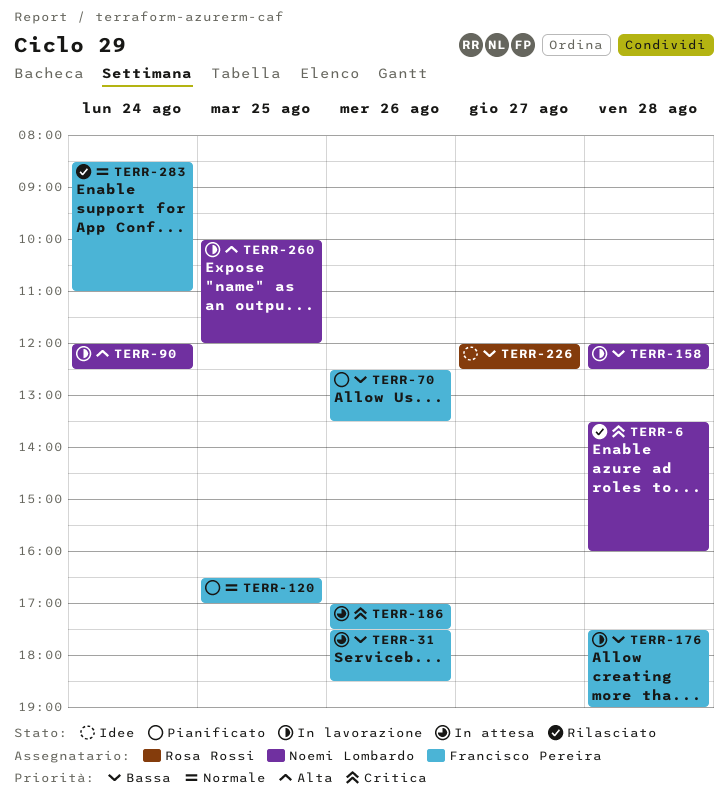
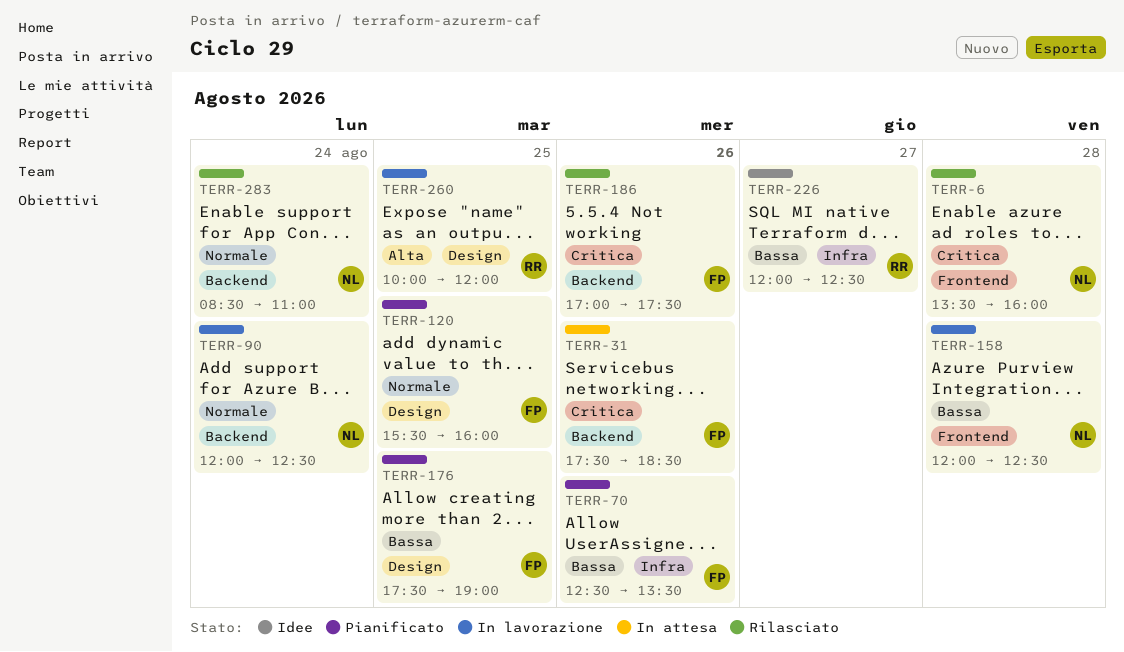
TERR-31, priority: Bassa -> Critica
TERR-90, priority: Alta -> Normale
TERR-120, begins: 16:30 -> 15:30
TERR-120, ends: 17:00 -> 16:00
TERR-176, status: In lavorazione -> Pianificato
TERR-176, day: Aug 28 -> Aug 25
TERR-186, status: In attesa -> Rilasciato
TERR-260, owner: Noemi Lombardo -> Rosa Rossi
TERR-283, owner: Francisco Pereira -> Noemi Lombardo

